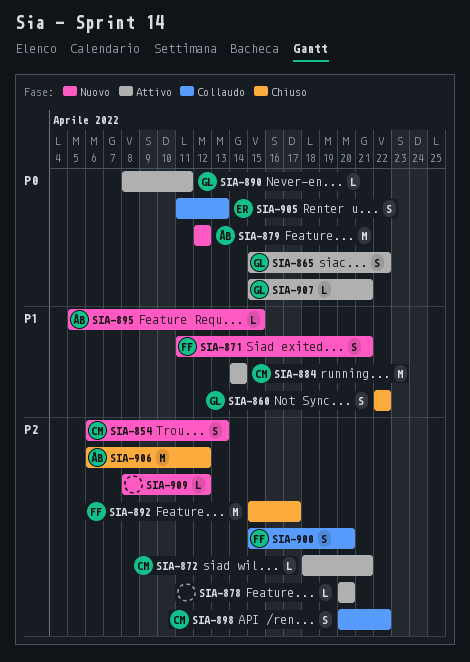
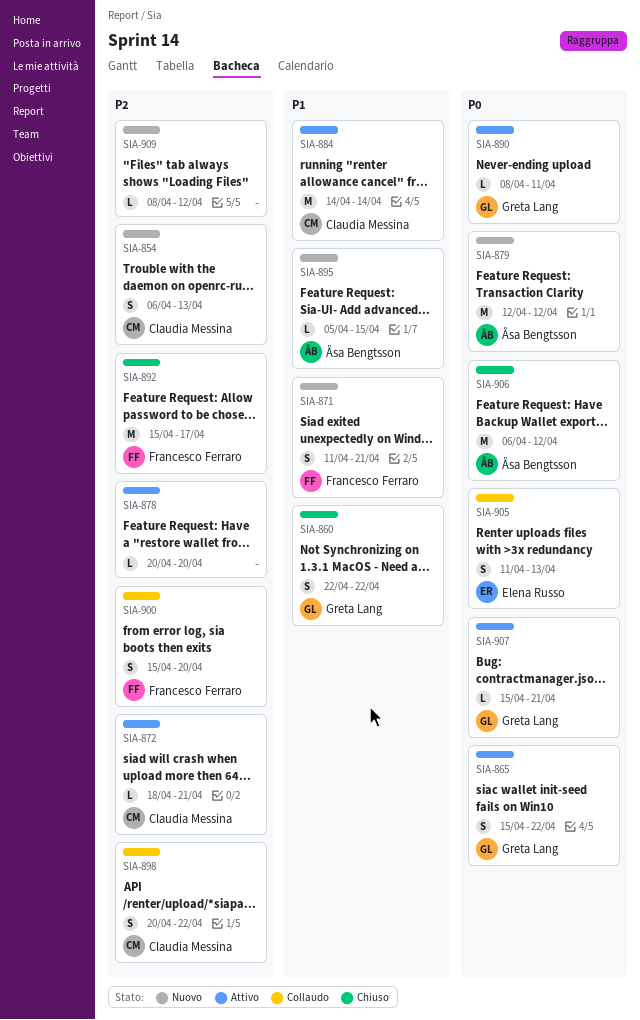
SIA-906, priority: P2 -> P0

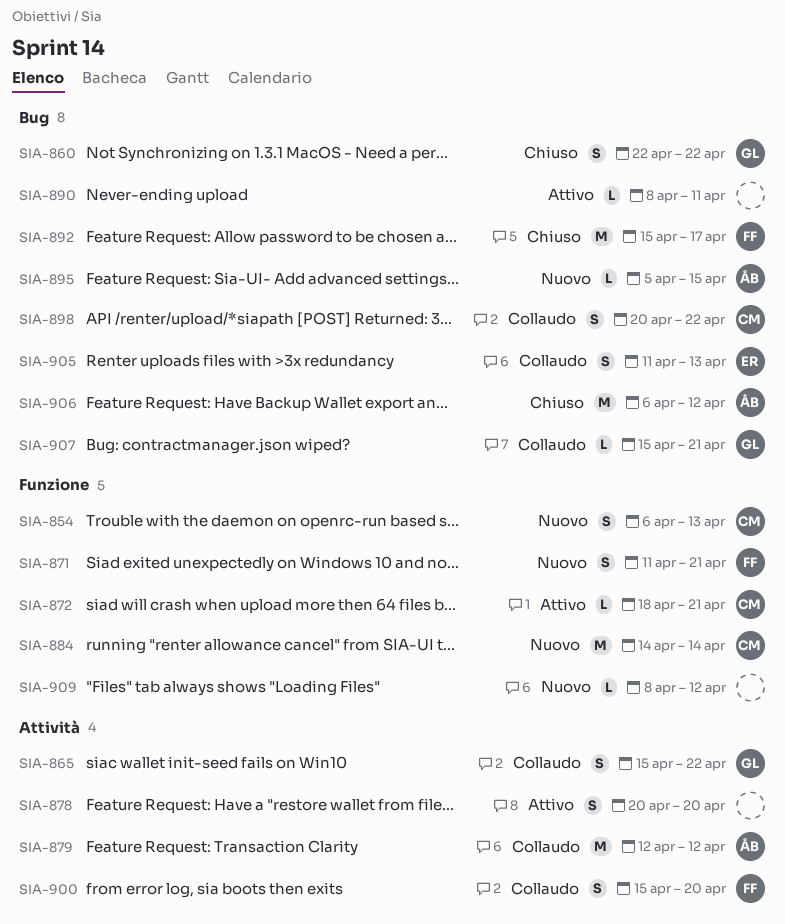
SIA-865, status: Attivo -> Collaudo
SIA-878, estimate: L -> S
SIA-879, status: Nuovo -> Collaudo
SIA-884, status: Attivo -> Nuovo
SIA-890, owner: Greta Lang -> none
SIA-907, status: Attivo -> Collaudo

